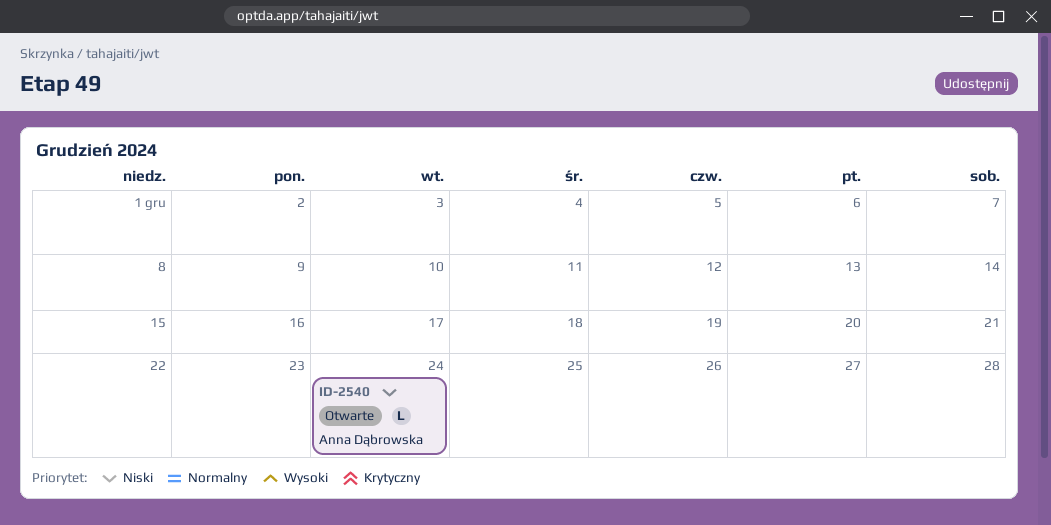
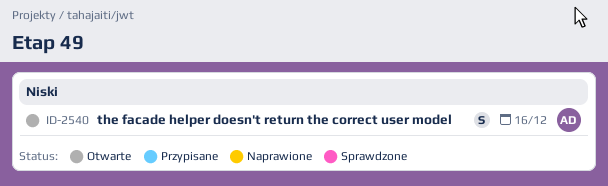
ID-2540, estimate: L -> S
ID-2540, due: Dec 24 -> Dec 16

